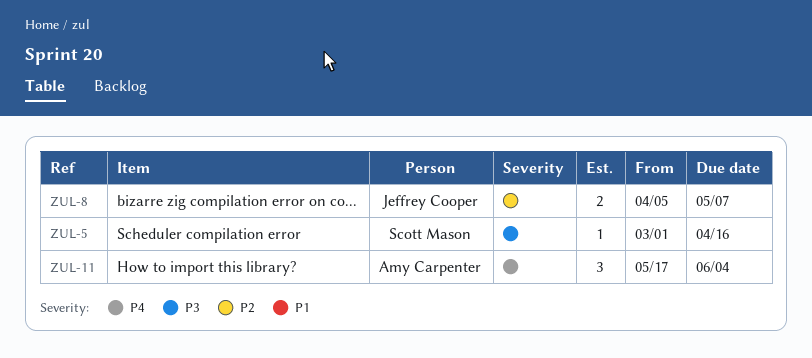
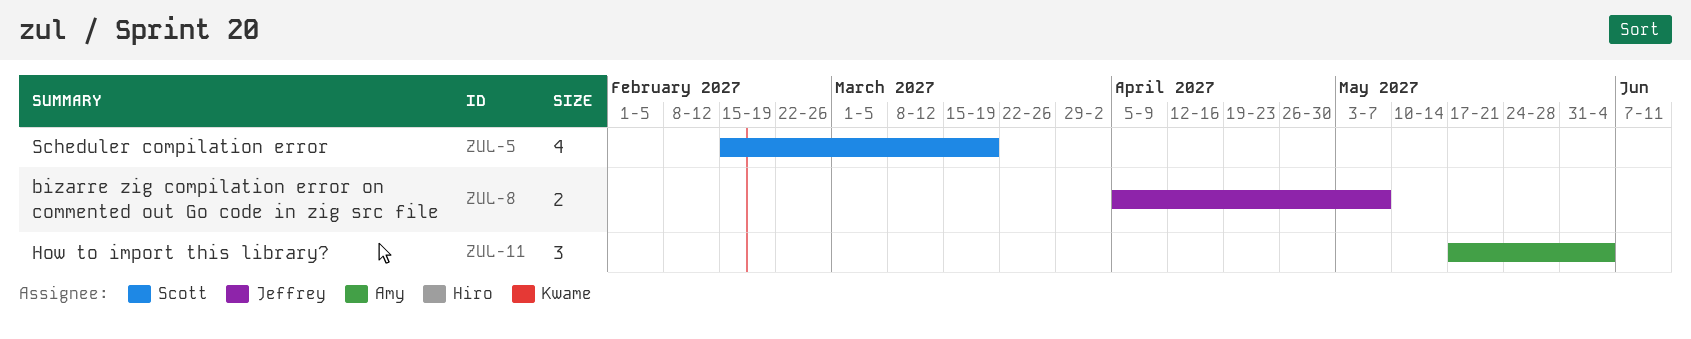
ZUL-5, estimate: 1 -> 4
ZUL-5, start: Mar 1 -> Feb 15
ZUL-5, due: Apr 16 -> Mar 19

